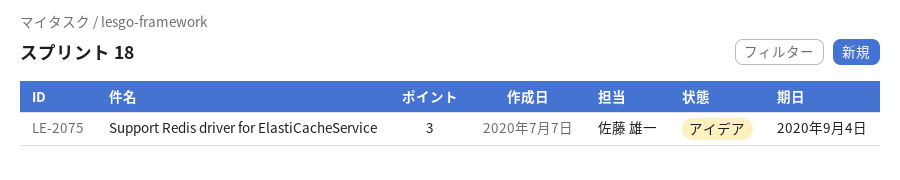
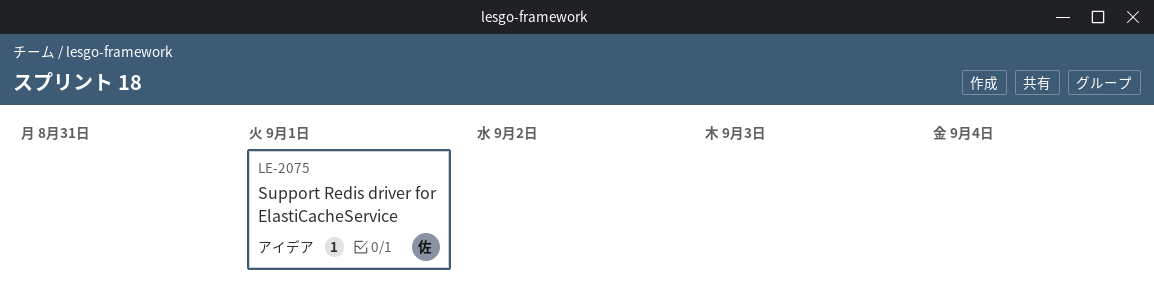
LE-2075, estimate: 3 -> 1
LE-2075, due: Sep 4 -> Sep 1

